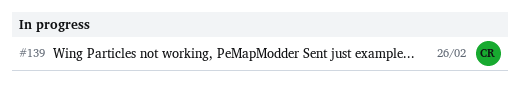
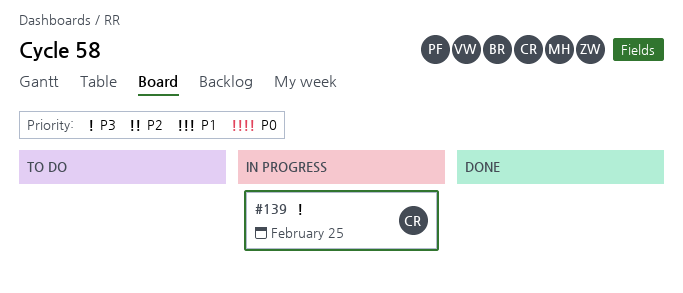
#139, due: Feb 26 -> Feb 25

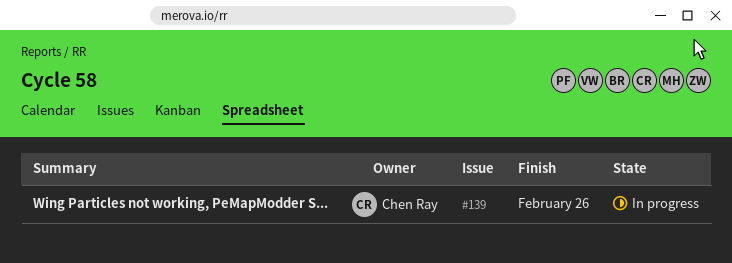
#139, due: Feb 25 -> Feb 26

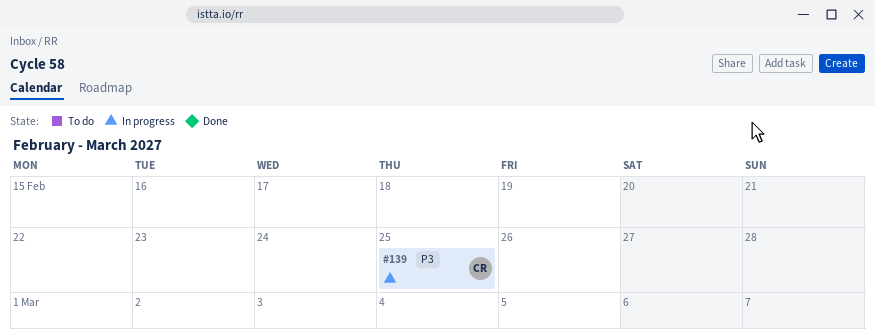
#139, due: Feb 26 -> Feb 25

